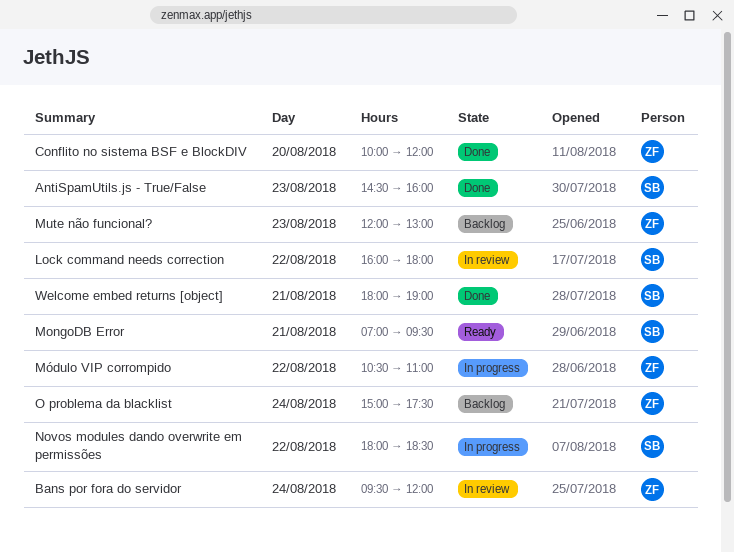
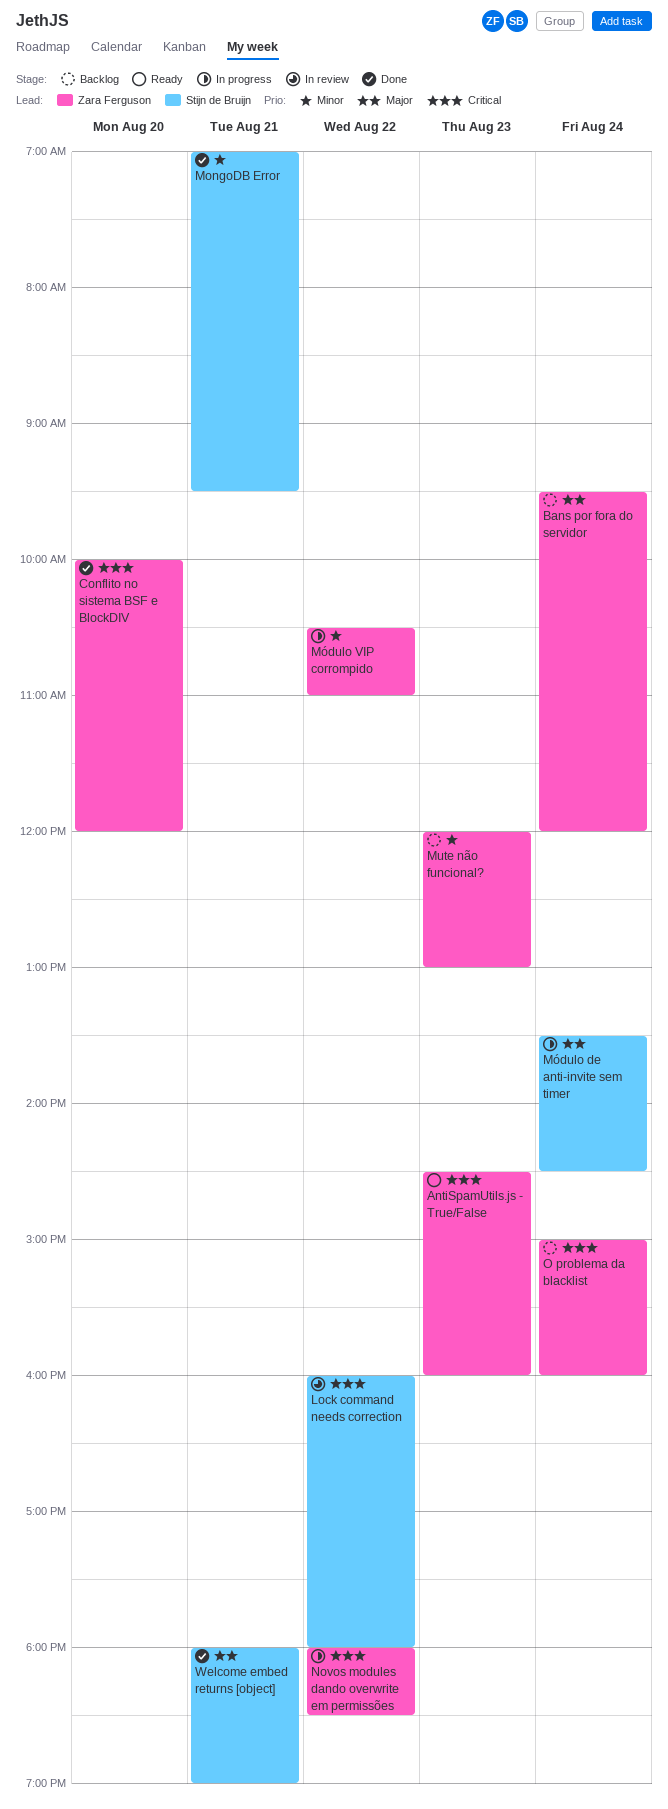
AntiSpamUtils.js - True/False, status: Done -> Ready
AntiSpamUtils.js - True/False, owner: Stijn de Bruijn -> Zara Ferguson
Bans por fora do servidor, status: In review -> Backlog
MongoDB Error, status: Ready -> Done
Módulo de anti-invite sem timer: none -> present
Novos modules dando overwrite em permissões, owner: Stijn de Bruijn -> Zara Ferguson
O problema da blacklist, ends: 17:30 -> 16:00

